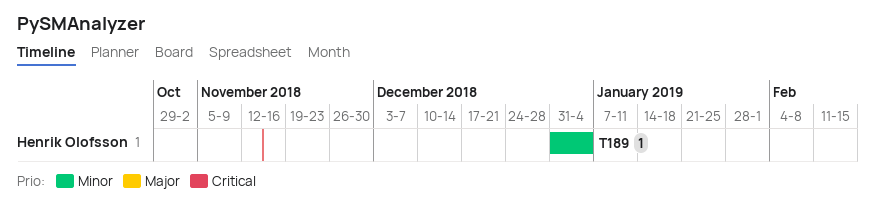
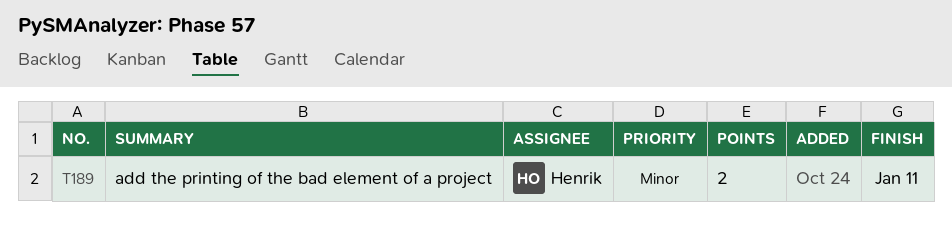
T189, estimate: 1 -> 2
T189, due: Jan 4 -> Jan 11

